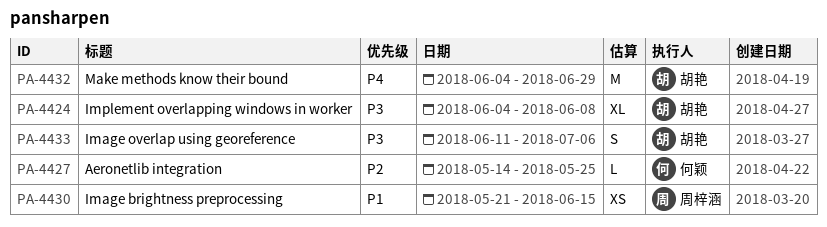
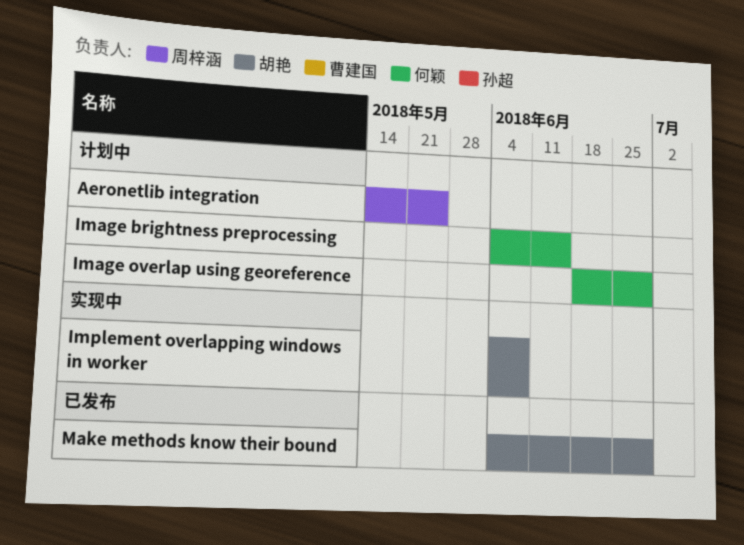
Aeronetlib integration, owner: 何颖 -> 周梓涵
Image brightness preprocessing, owner: 周梓涵 -> 何颖
Image brightness preprocessing, start: May 21 -> Jun 4
Image overlap using georeference, owner: 胡艳 -> 何颖
Image overlap using georeference, start: Jun 11 -> Jun 18
Image overlap using georeference, due: Jul 6 -> Jun 29

